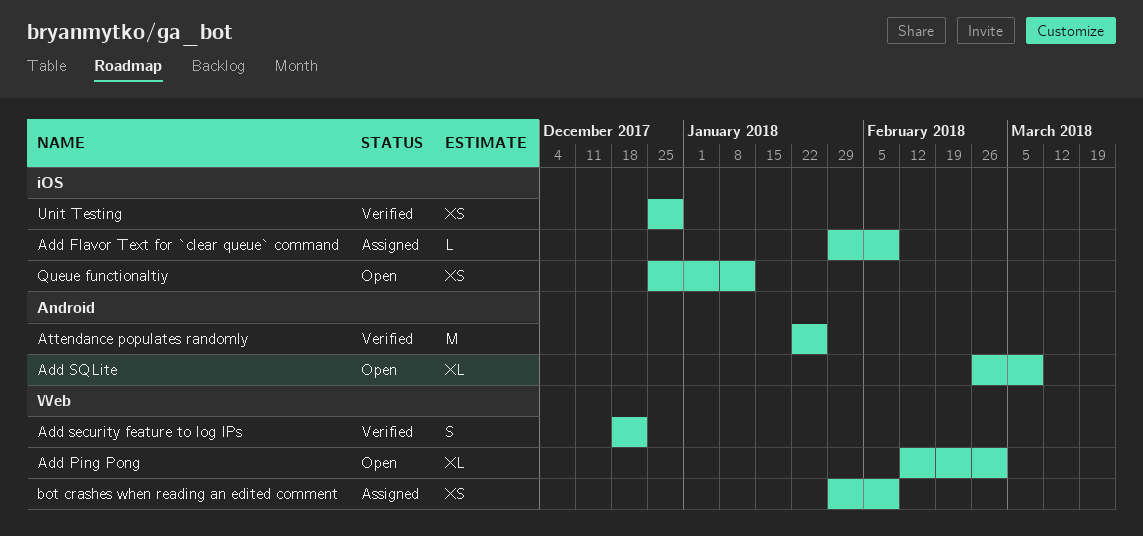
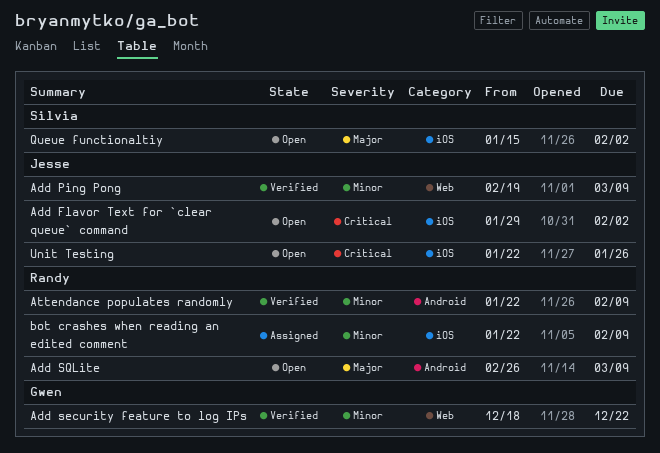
Add Flavor Text for `clear queue` command, status: Assigned -> Open
Add Flavor Text for `clear queue` command, due: Feb 9 -> Feb 2
Add Ping Pong, status: Open -> Verified
Add Ping Pong, start: Feb 12 -> Feb 19
Add Ping Pong, due: Mar 2 -> Mar 9
Attendance populates randomly, due: Jan 26 -> Feb 9
bot crashes when reading an edited comment, label: Web -> iOS
bot crashes when reading an edited comment, start: Jan 29 -> Jan 22
Queue functionaltiy, start: Dec 25 -> Jan 15
Queue functionaltiy, due: Jan 12 -> Feb 2
Unit Testing, status: Verified -> Open
Unit Testing, start: Dec 25 -> Jan 22
Unit Testing, due: Dec 29 -> Jan 26

